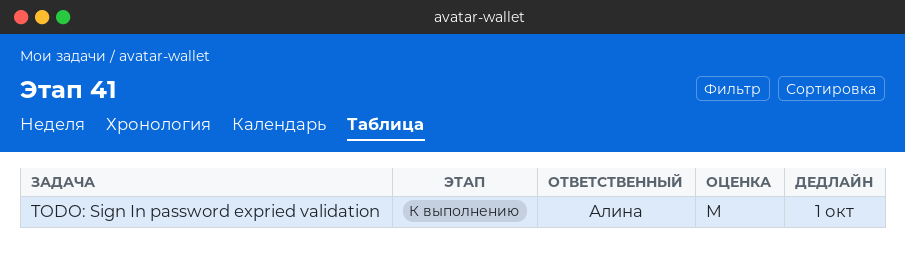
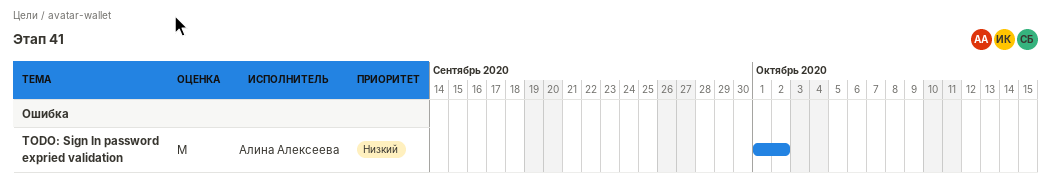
TODO: Sign In password expried validation, due: Oct 1 -> Oct 2

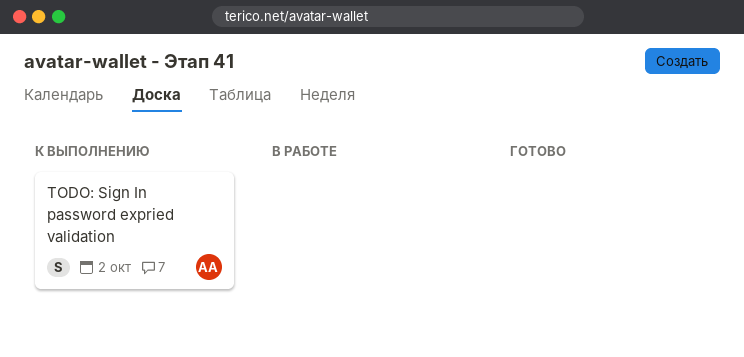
TODO: Sign In password expried validation, estimate: M -> S

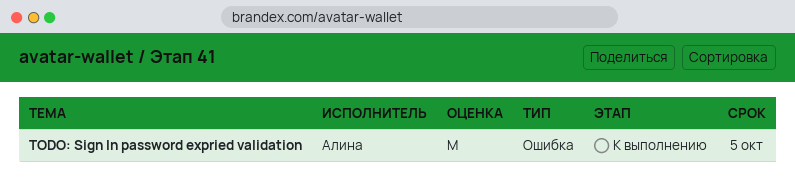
TODO: Sign In password expried validation, estimate: S -> M
TODO: Sign In password expried validation, due: Oct 2 -> Oct 5

